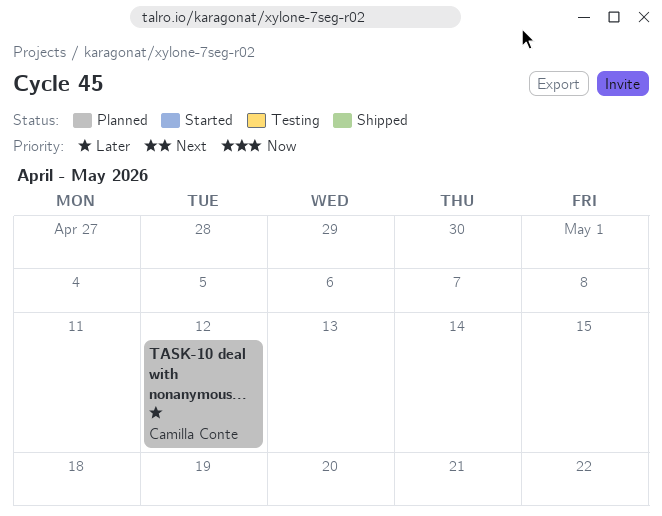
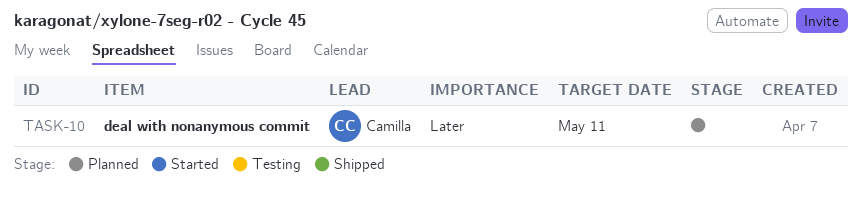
TASK-10, due: May 12 -> May 11

